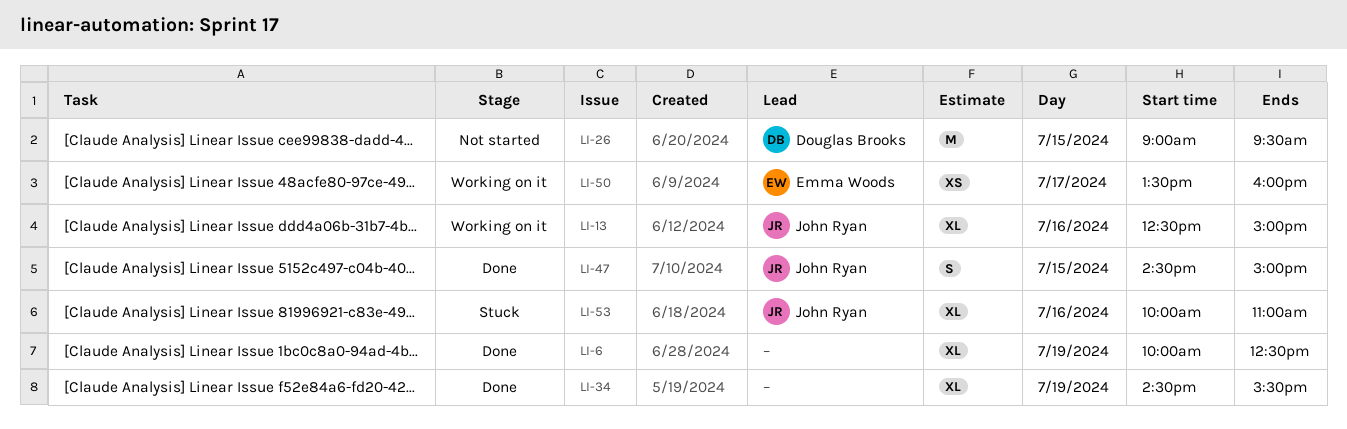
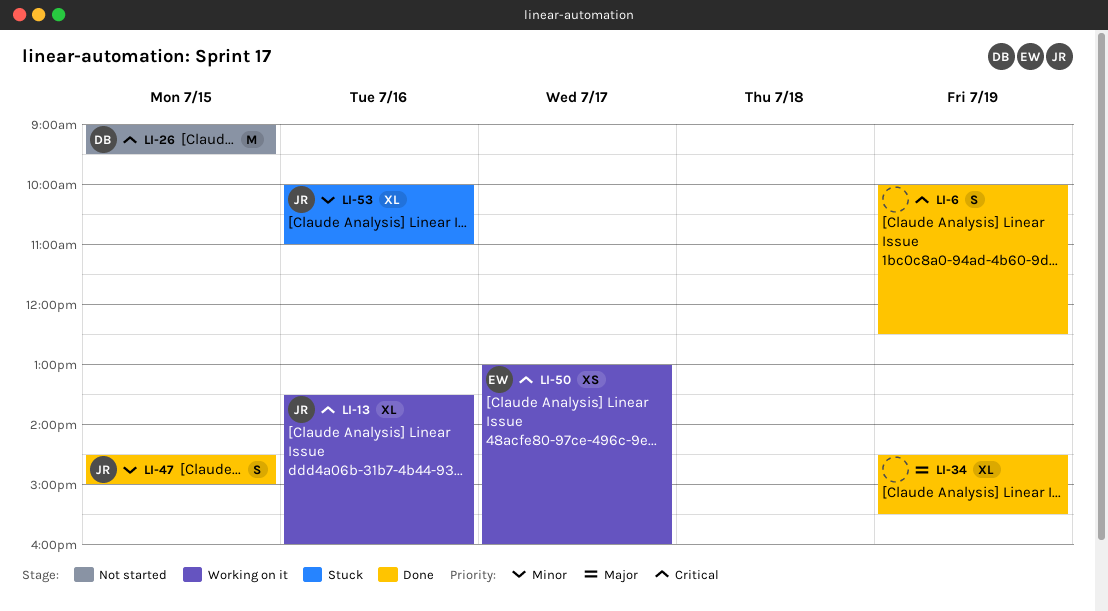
LI-6, estimate: XL -> S
LI-13, begins: 12:30 -> 13:30
LI-13, ends: 15:00 -> 16:00
LI-50, begins: 13:30 -> 13:00

